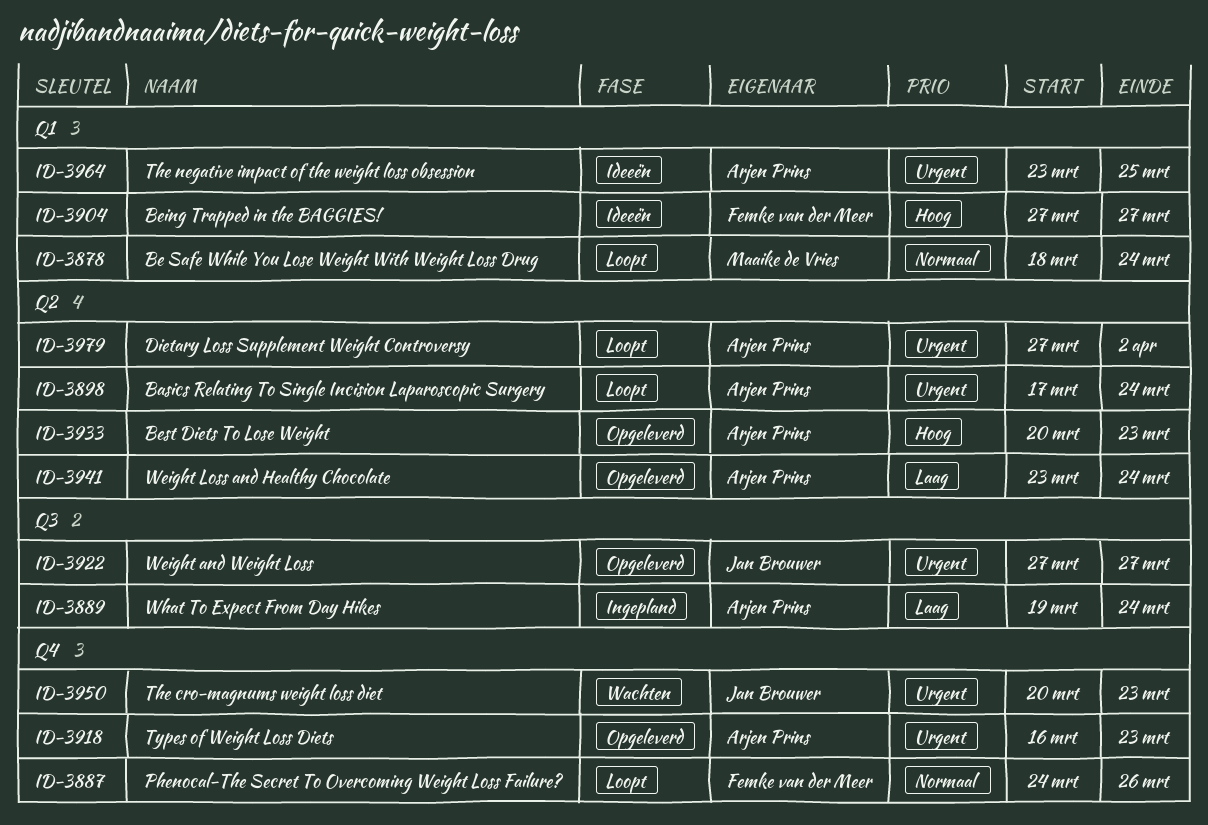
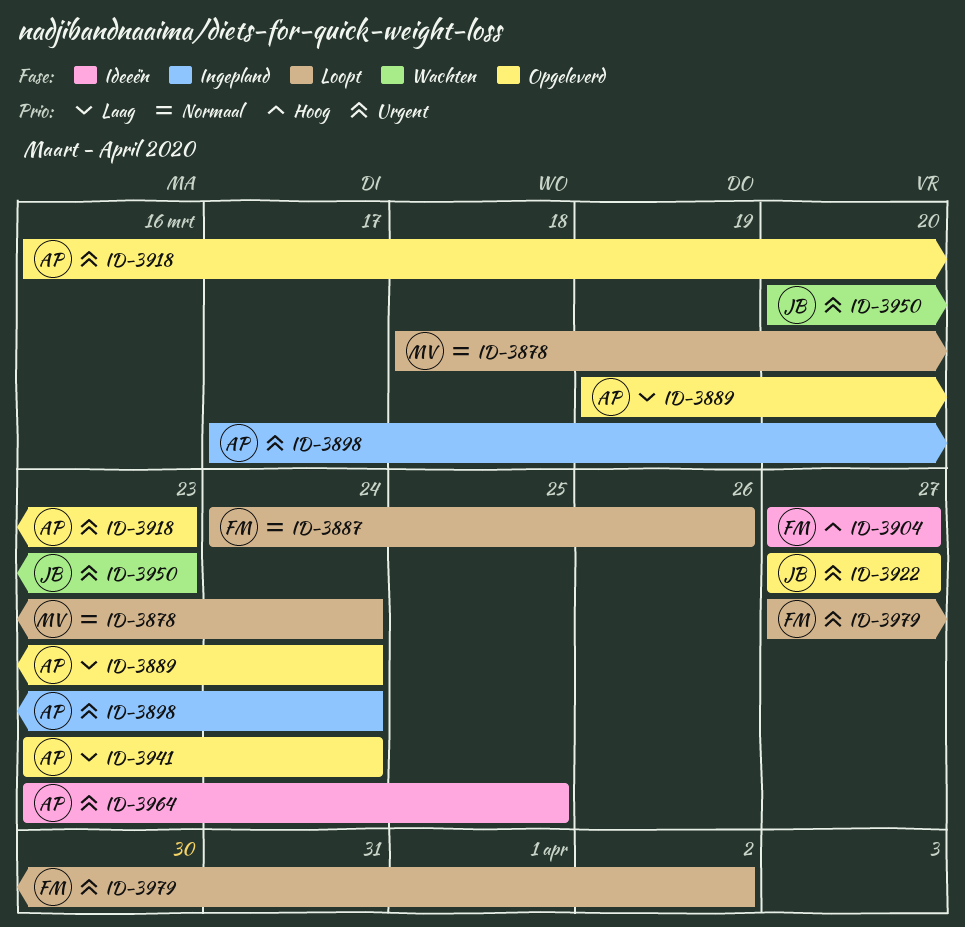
ID-3889, status: Ingepland -> Opgeleverd
ID-3898, status: Loopt -> Ingepland
ID-3933: present -> none
ID-3979, owner: Arjen Prins -> Femke van der Meer

